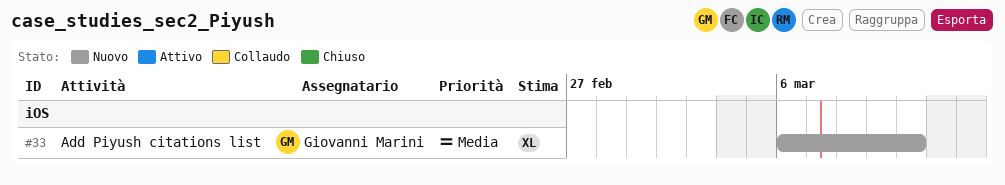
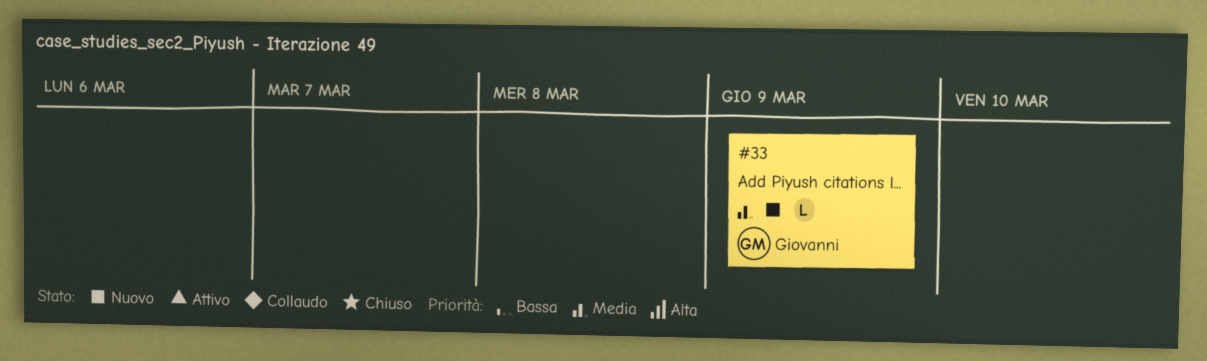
#33, estimate: XL -> L
#33, due: Mar 10 -> Mar 9

